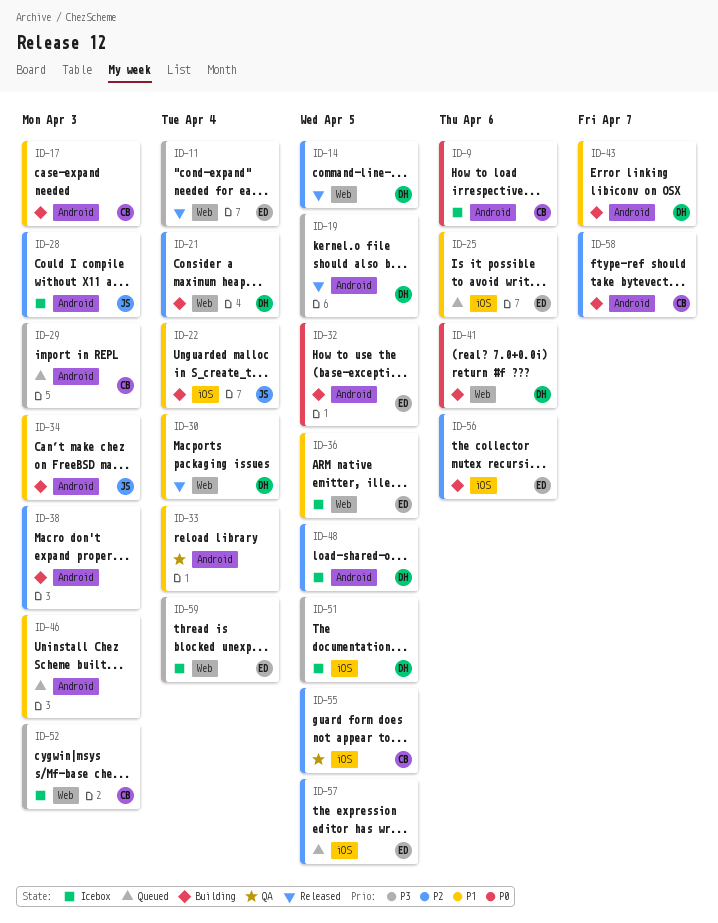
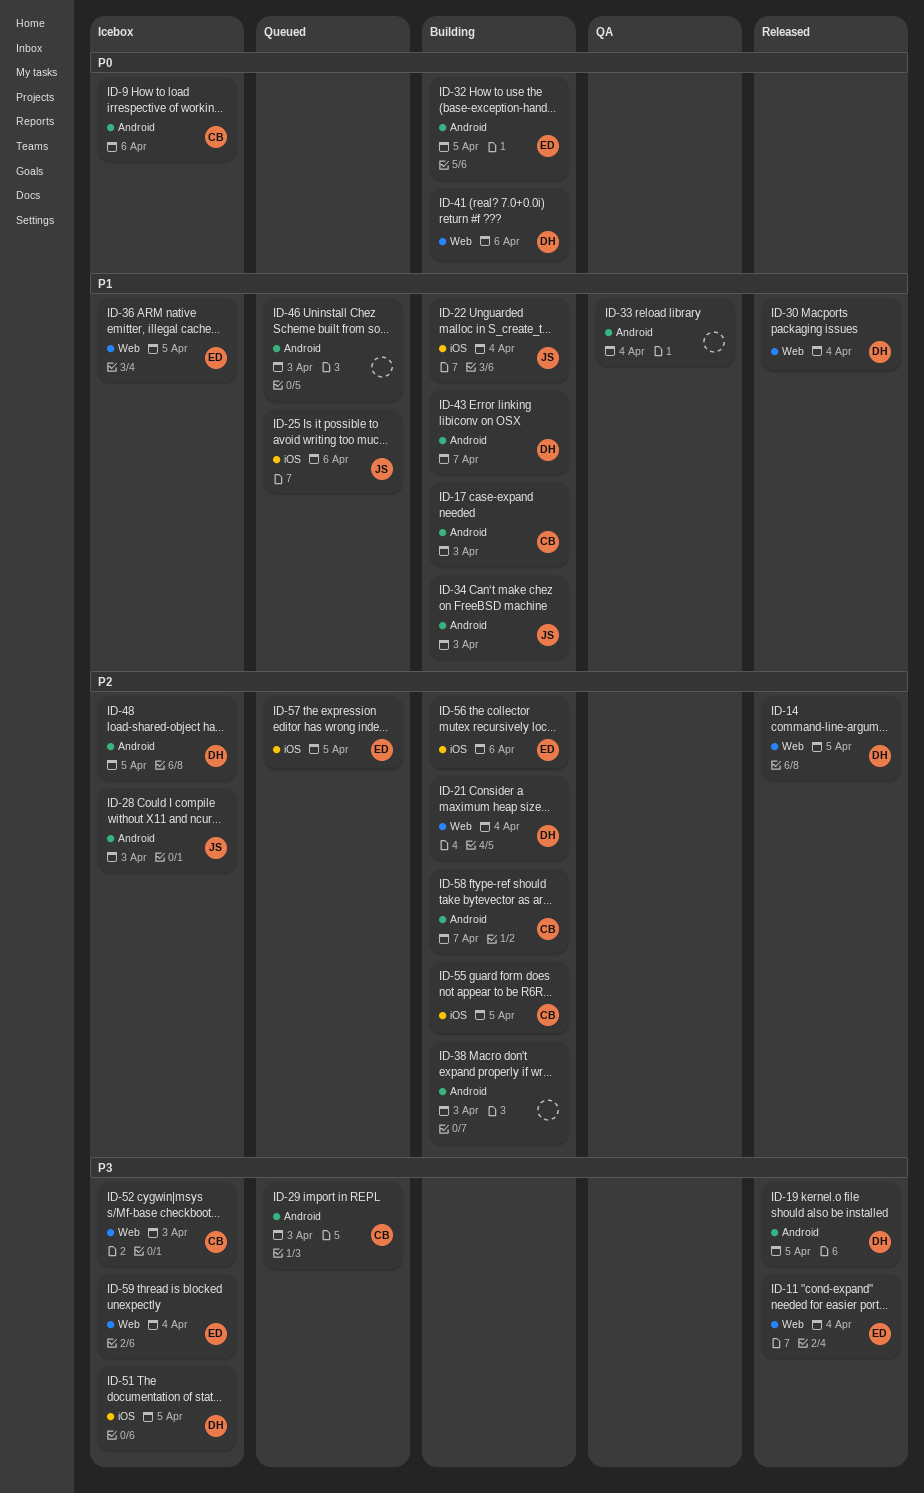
ID-25, owner: ED -> JS
ID-55, status: QA -> Building

